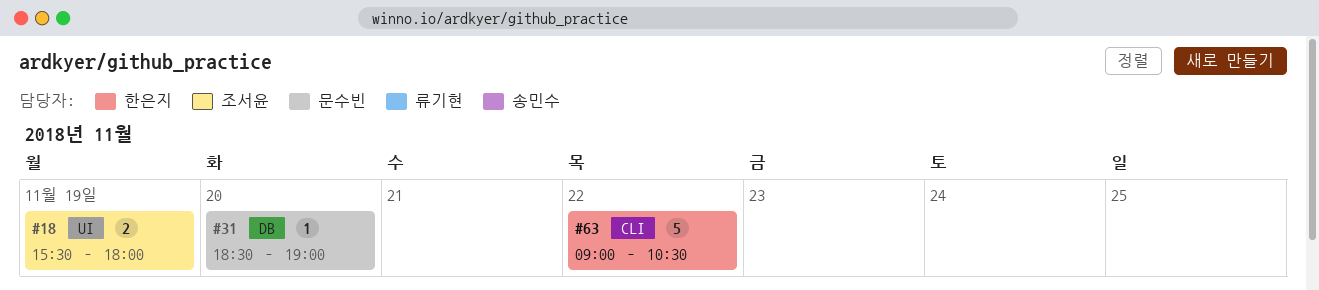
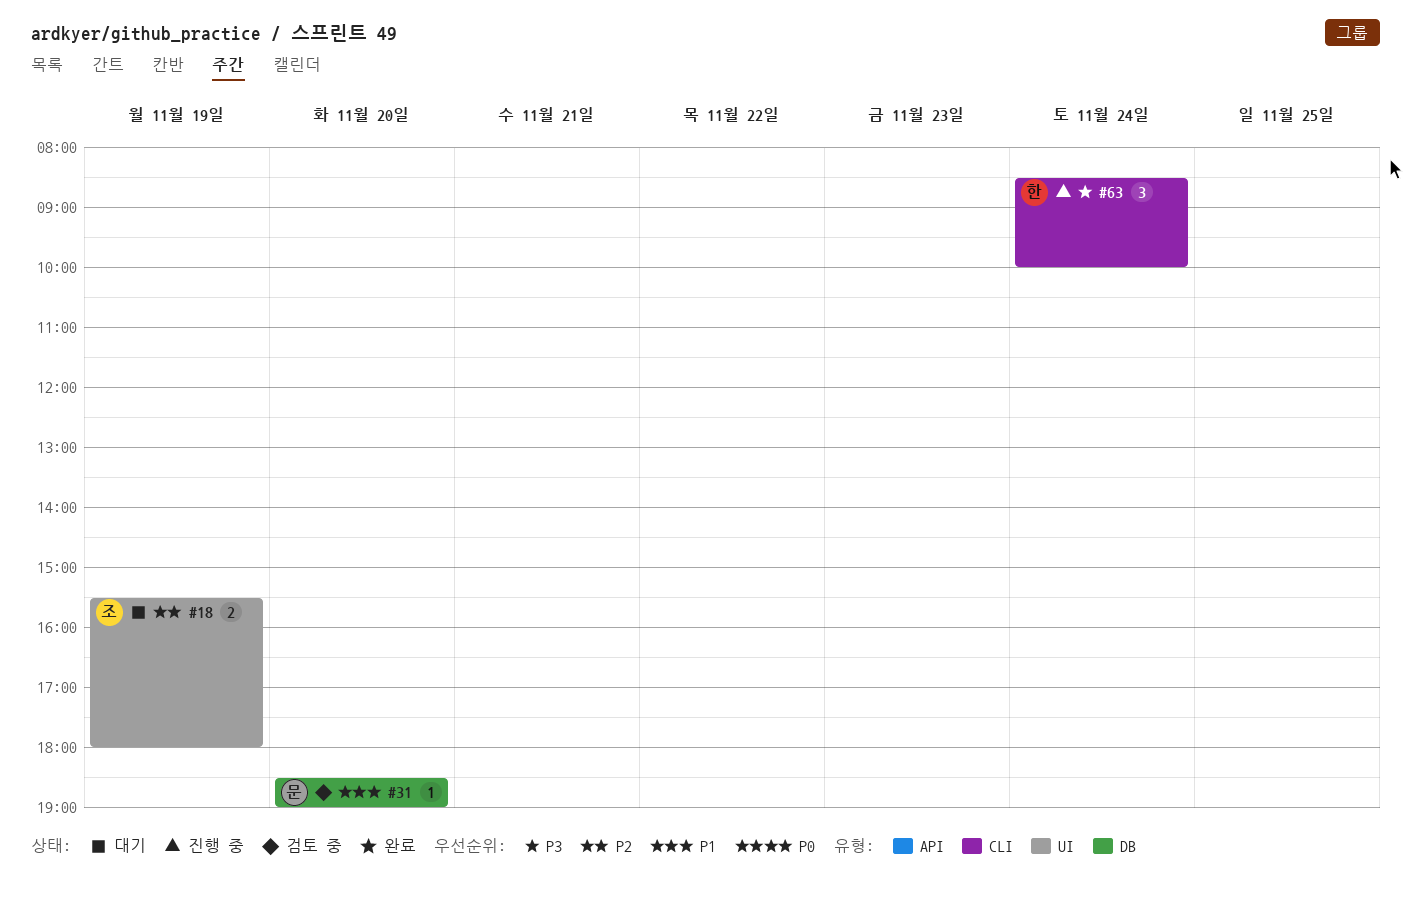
#63, estimate: 5 -> 3
#63, day: Nov 22 -> Nov 24
#63, begins: 09:00 -> 08:30
#63, ends: 10:30 -> 10:00

